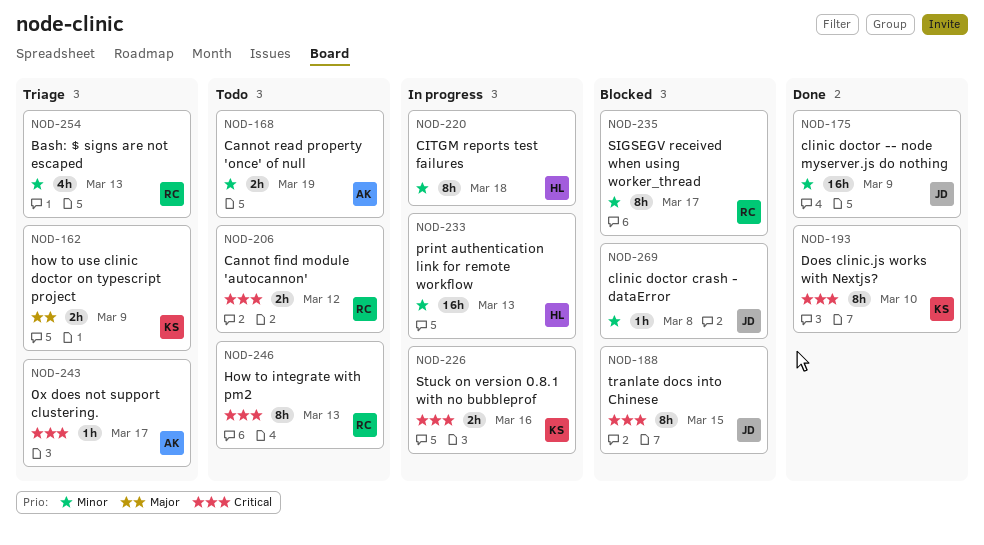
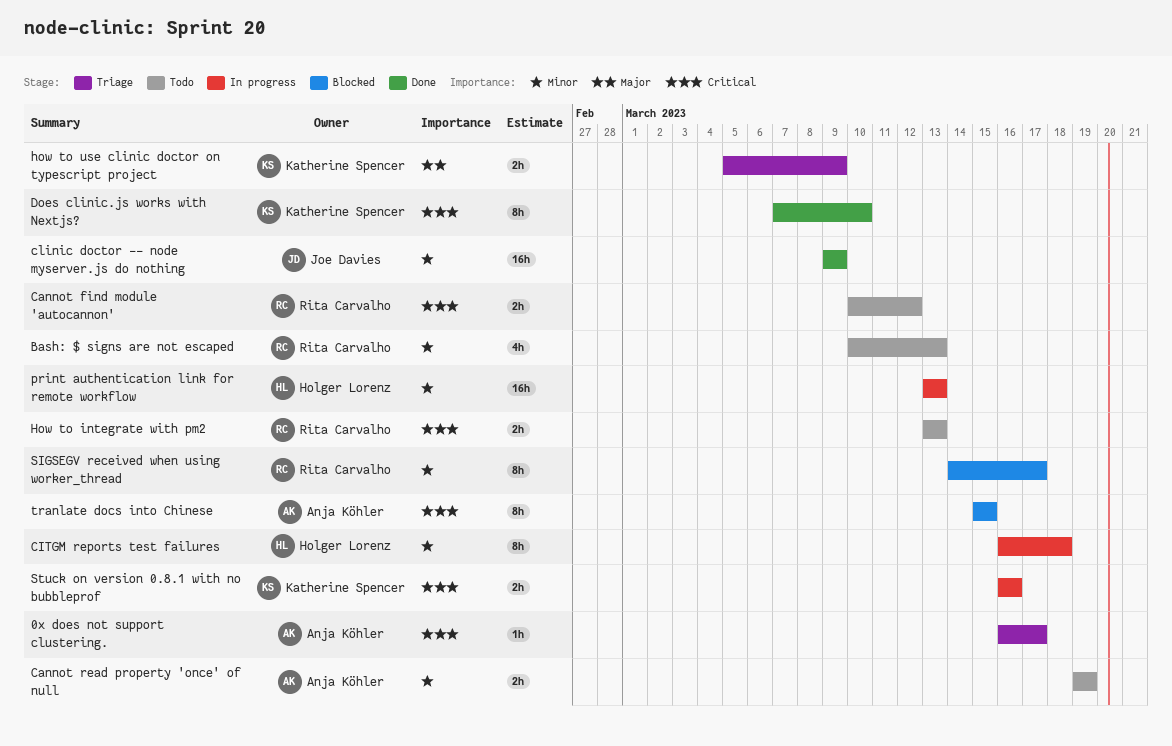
Bash: $ signs are not escaped, status: Triage -> Todo
clinic doctor crash - dataError: present -> none
How to integrate with pm2, estimate: 8h -> 2h
tranlate docs into Chinese, owner: Joe Davies -> Anja Köhler

